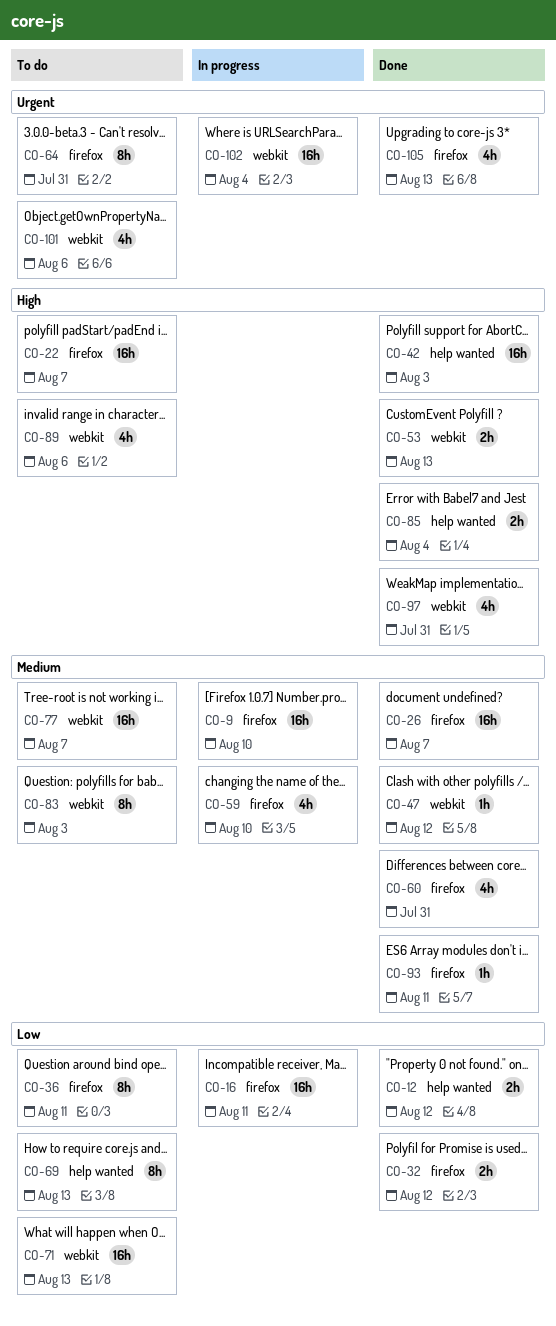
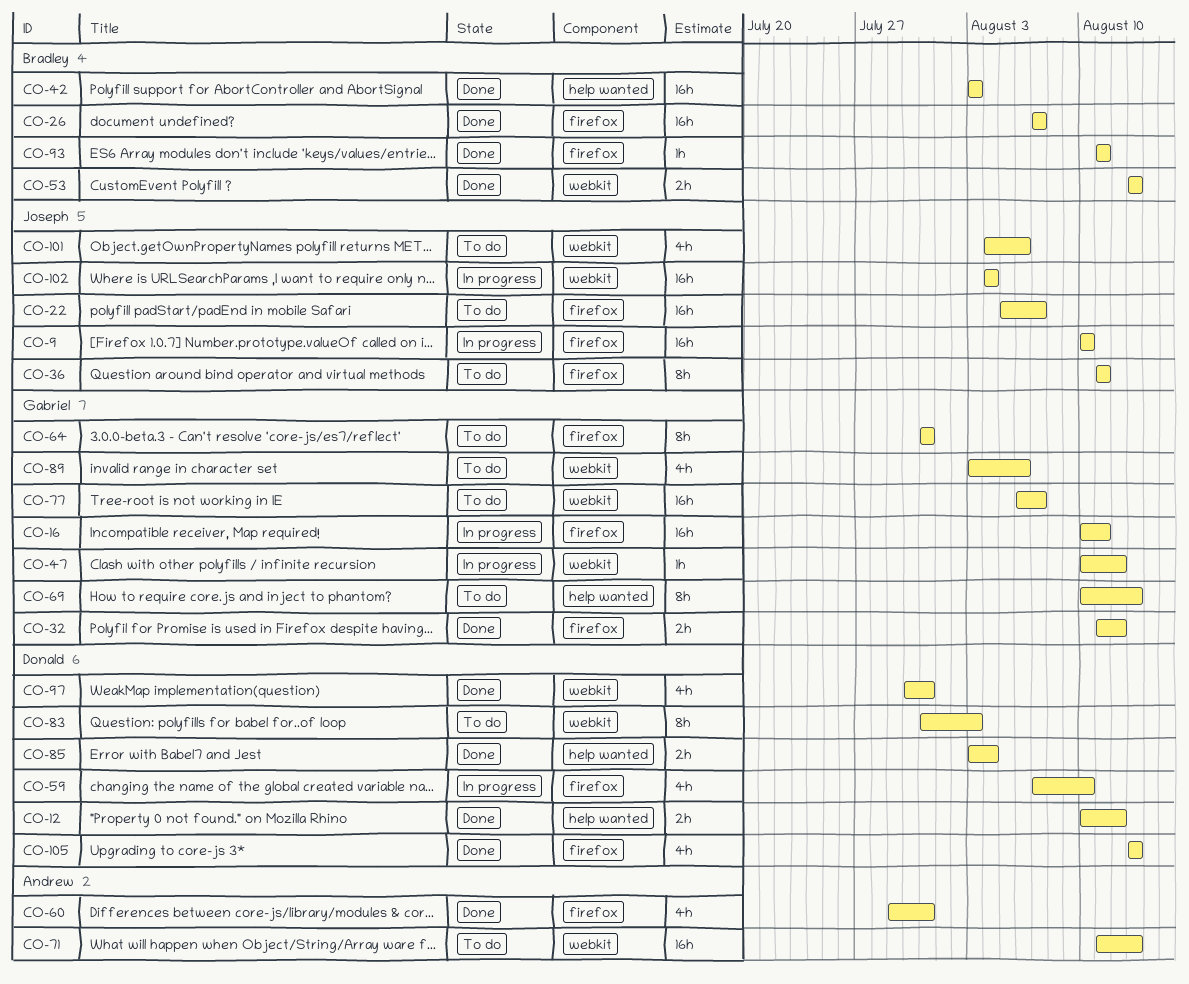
CO-47, status: Done -> In progress

